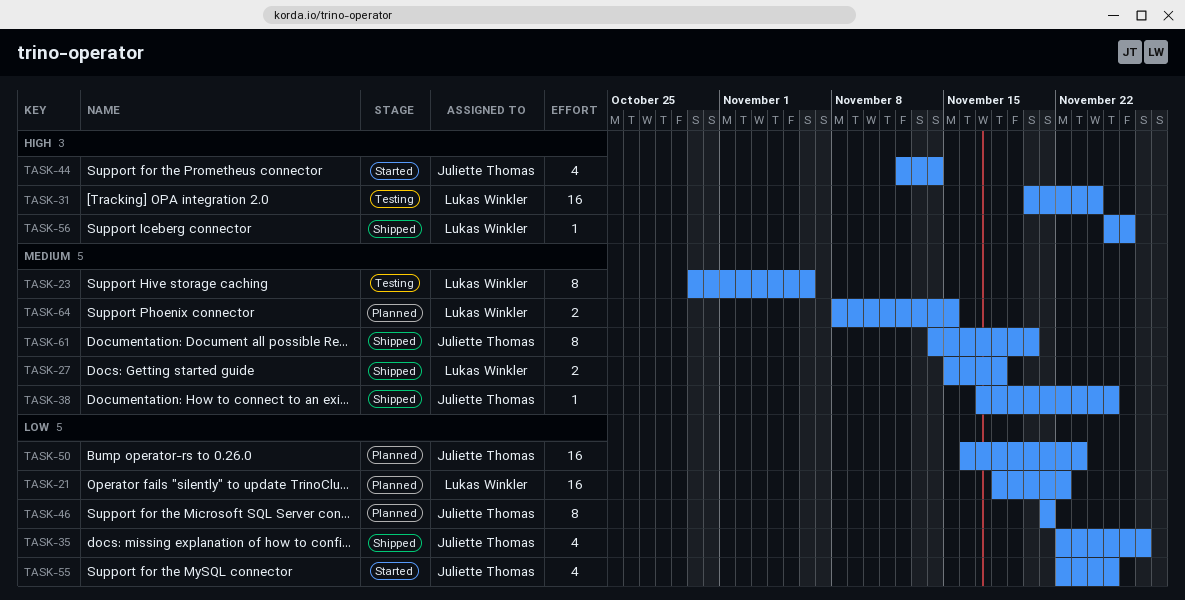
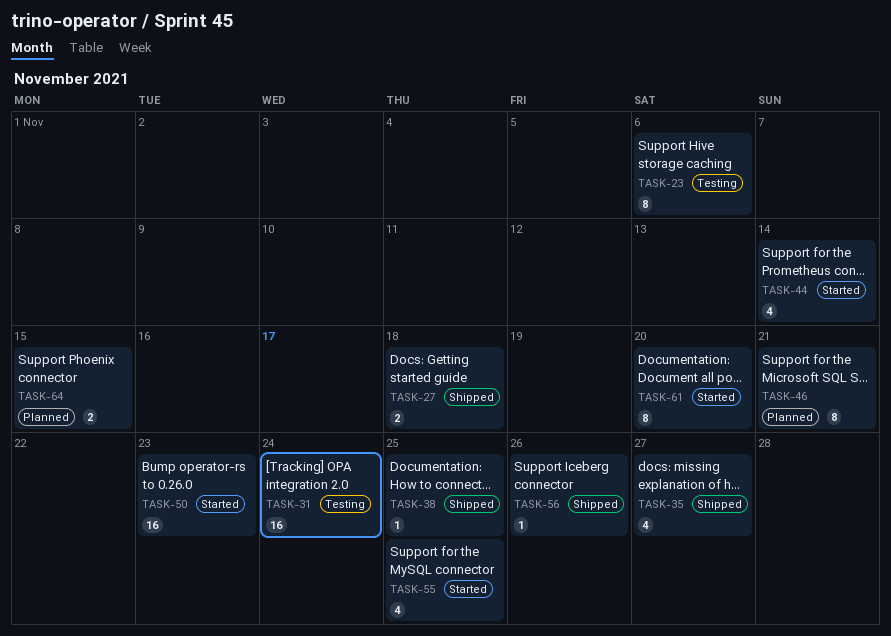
TASK-21: present -> none
TASK-50, status: Planned -> Started
TASK-61, status: Shipped -> Started

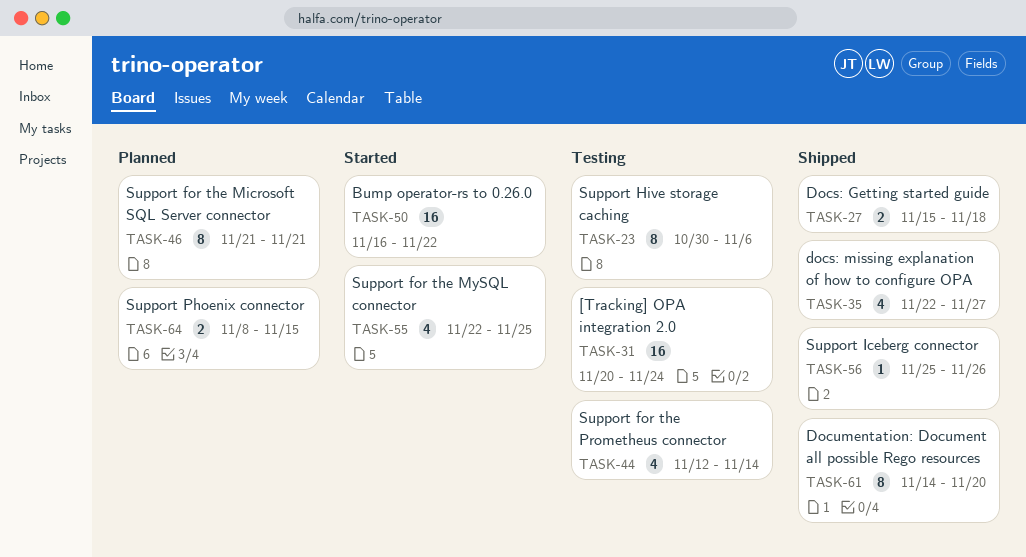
TASK-38: present -> none
TASK-44, status: Started -> Testing
TASK-50, due: Nov 23 -> Nov 22
TASK-61, status: Started -> Shipped

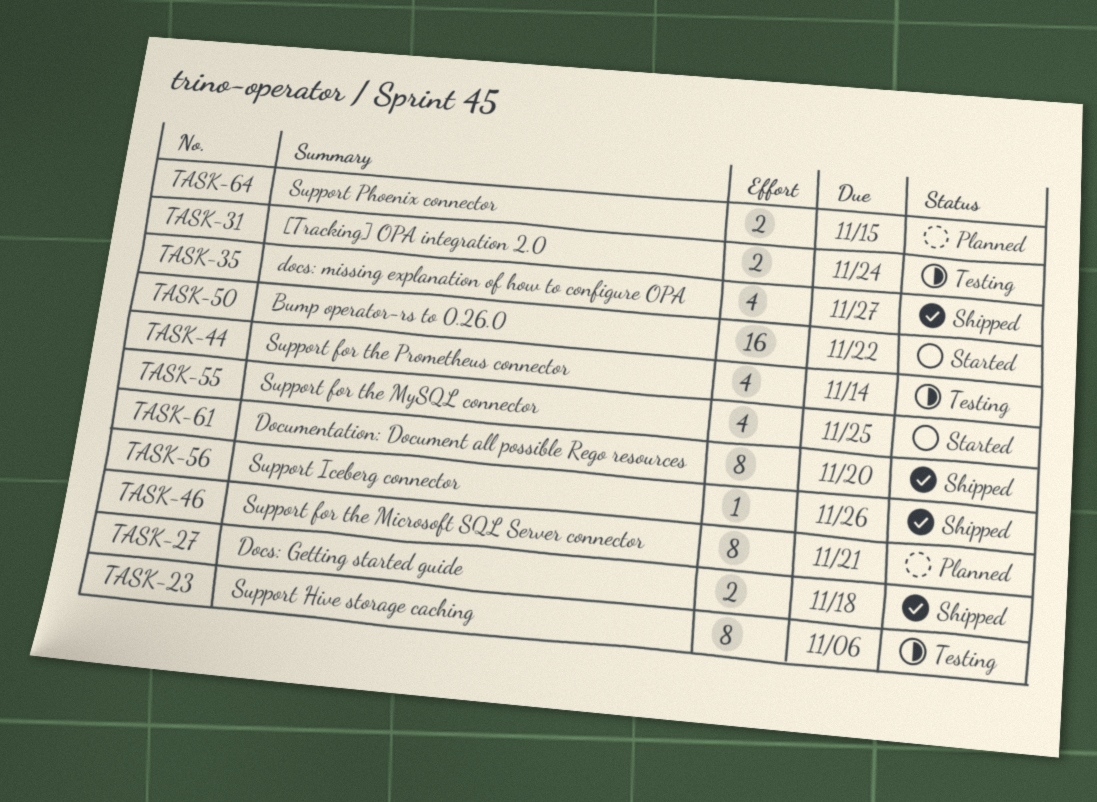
TASK-31, estimate: 16 -> 2

